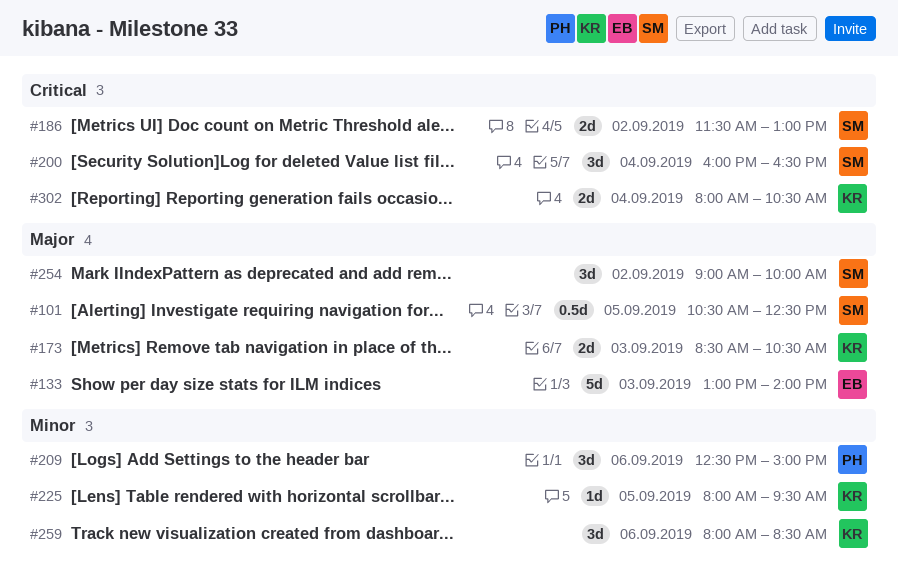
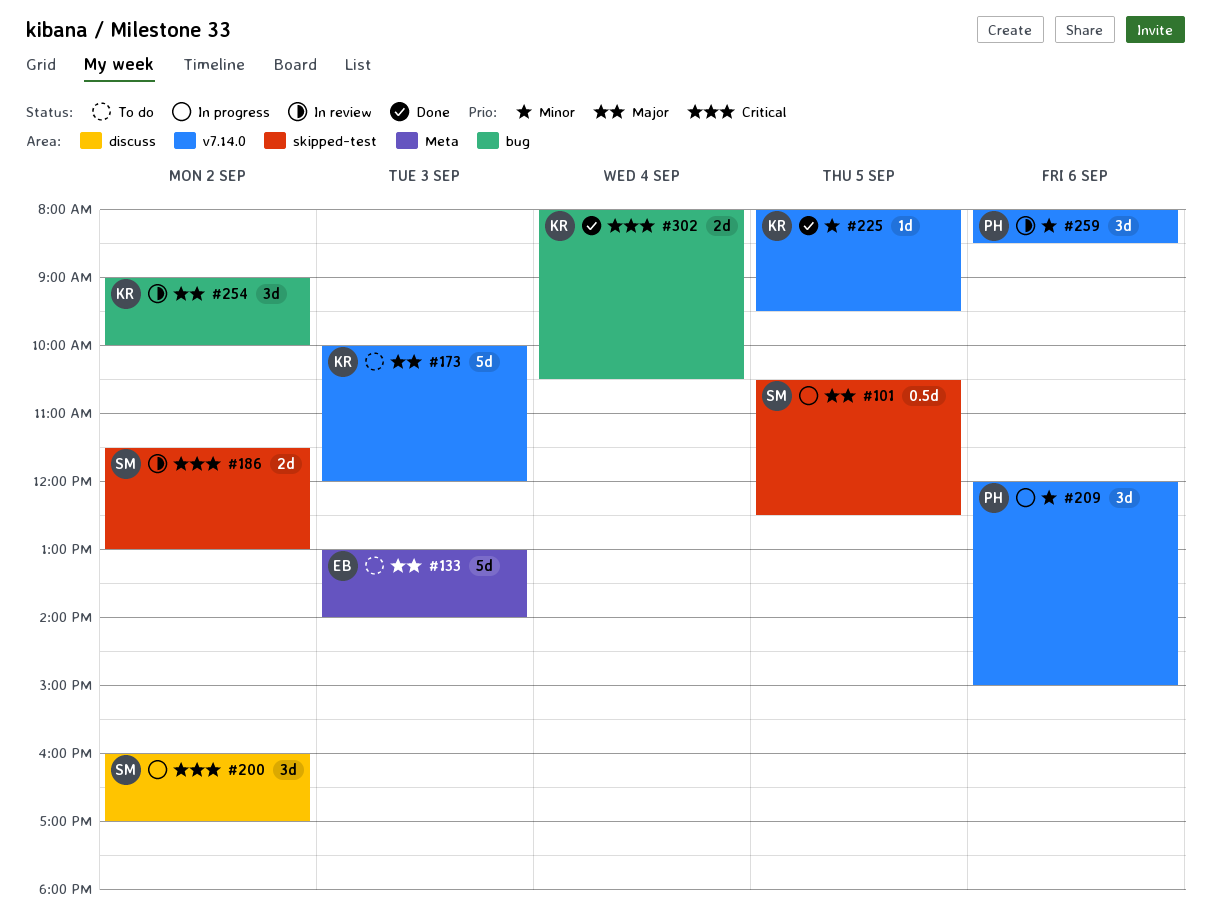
#173, estimate: 2d -> 5d
#173, begins: 08:30 -> 10:00
#173, ends: 10:30 -> 12:00
#200, day: Sep 4 -> Sep 2
#200, ends: 16:30 -> 17:00
#209, begins: 12:30 -> 12:00
#254, owner: SM -> KR
#259, owner: KR -> PH

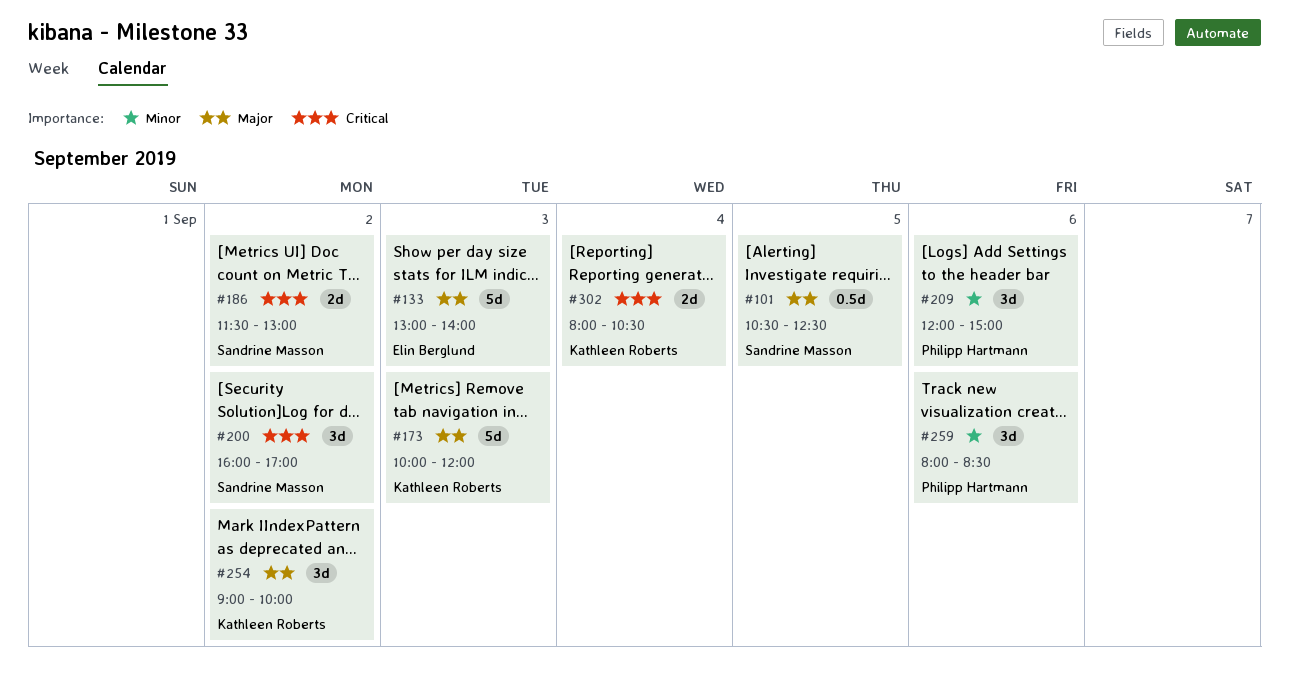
#225: present -> none

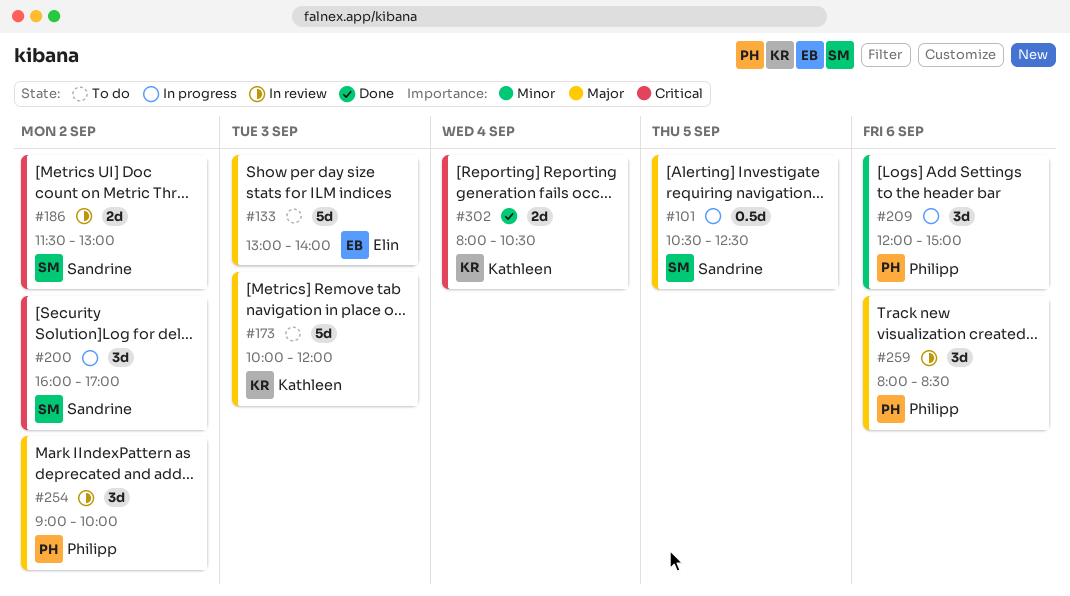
#254, owner: Kathleen Roberts -> Philipp Hartmann
#259, priority: Minor -> Major

